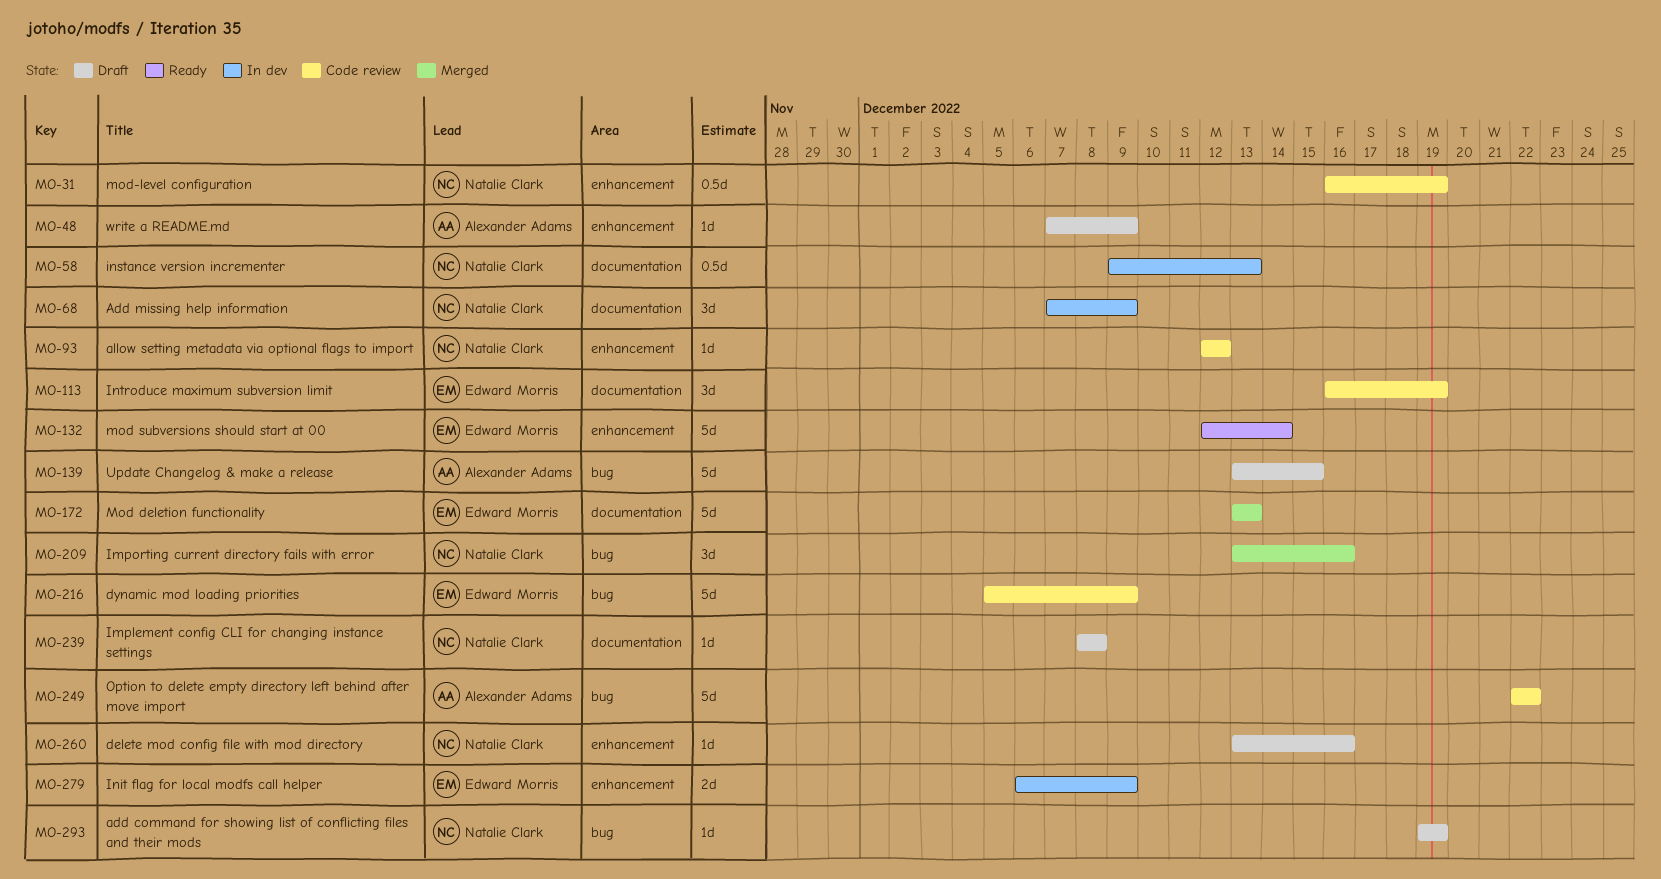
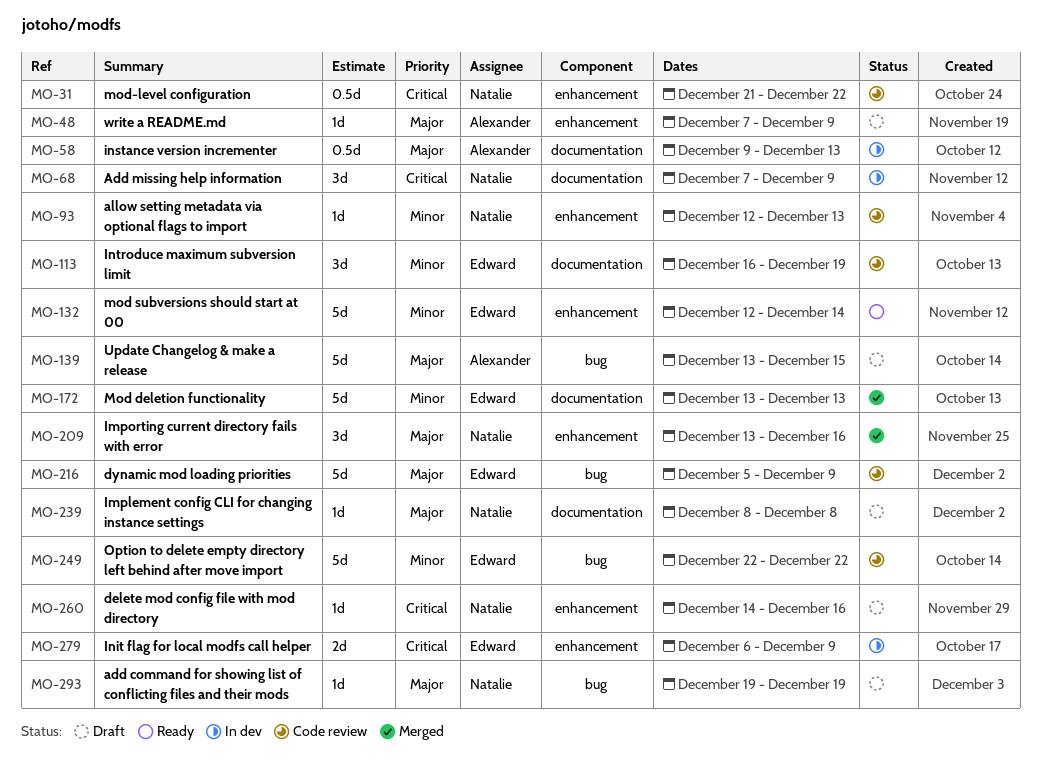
MO-31, start: Dec 16 -> Dec 21
MO-31, due: Dec 19 -> Dec 22
MO-58, owner: Natalie Clark -> Alexander Adams
MO-93, due: Dec 12 -> Dec 13
MO-209, label: bug -> enhancement
MO-249, owner: Alexander Adams -> Edward Morris
MO-260, start: Dec 13 -> Dec 14

